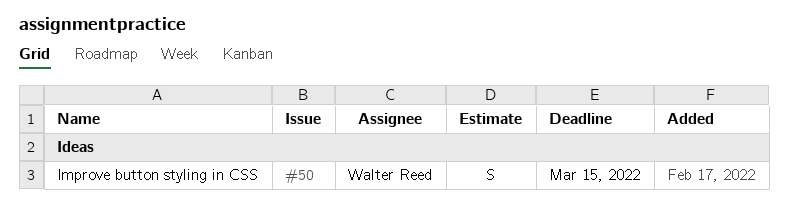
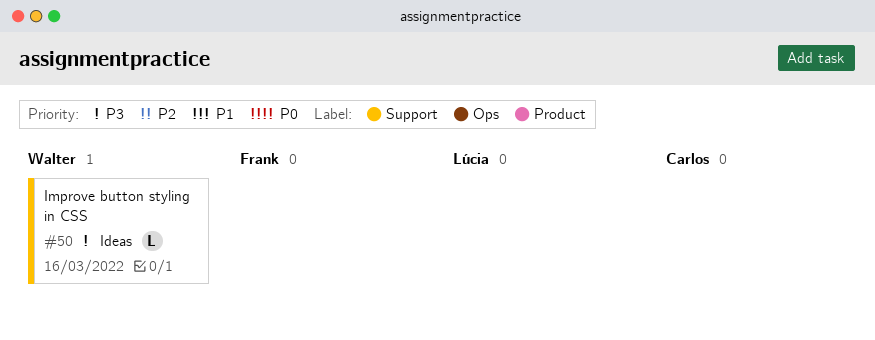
#50, estimate: S -> L
#50, due: Mar 15 -> Mar 16

